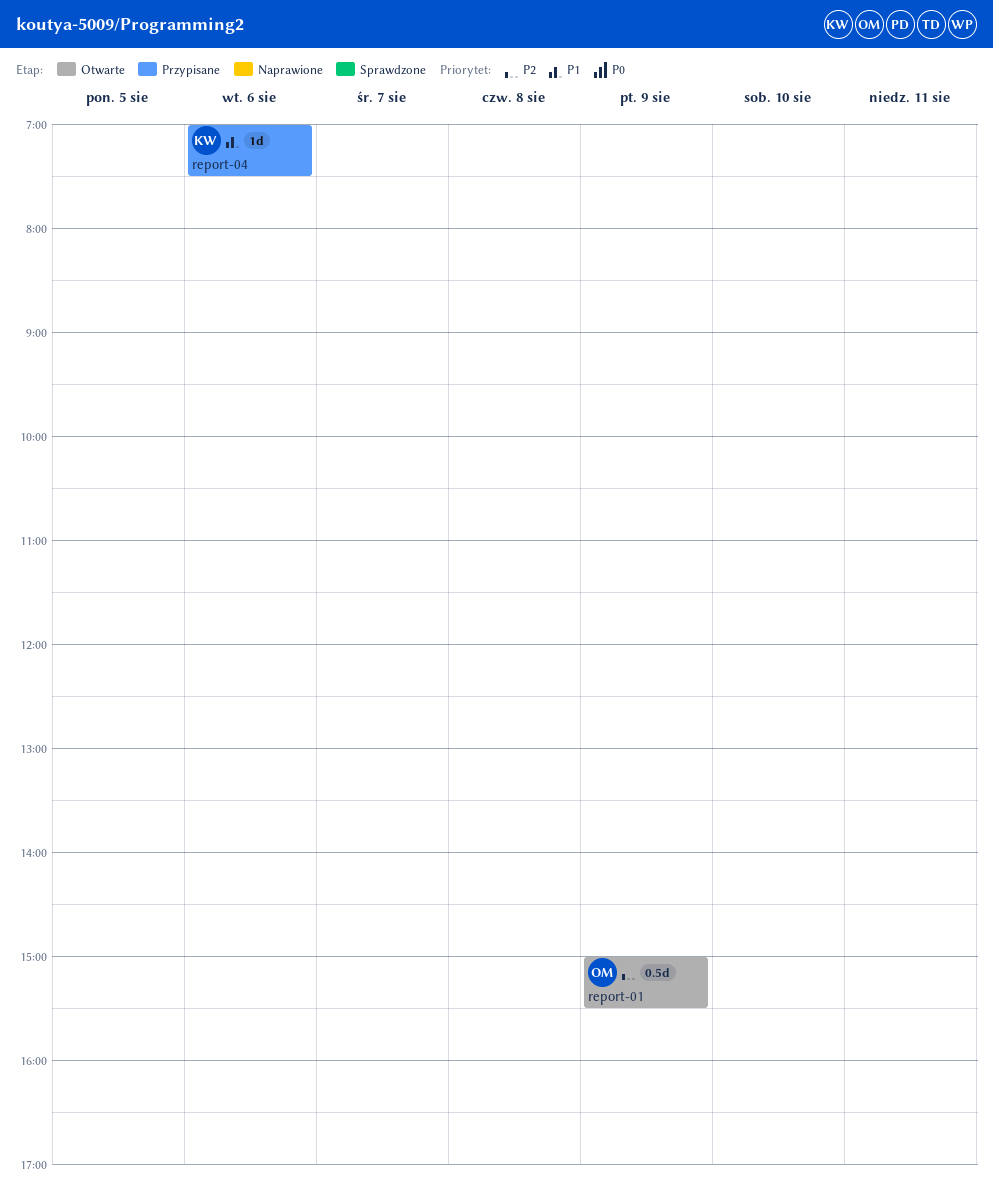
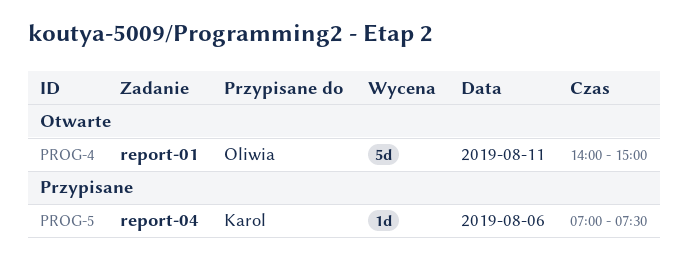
report-01, estimate: 0.5d -> 5d
report-01, day: Aug 9 -> Aug 11
report-01, begins: 15:00 -> 14:00
report-01, ends: 15:30 -> 15:00

